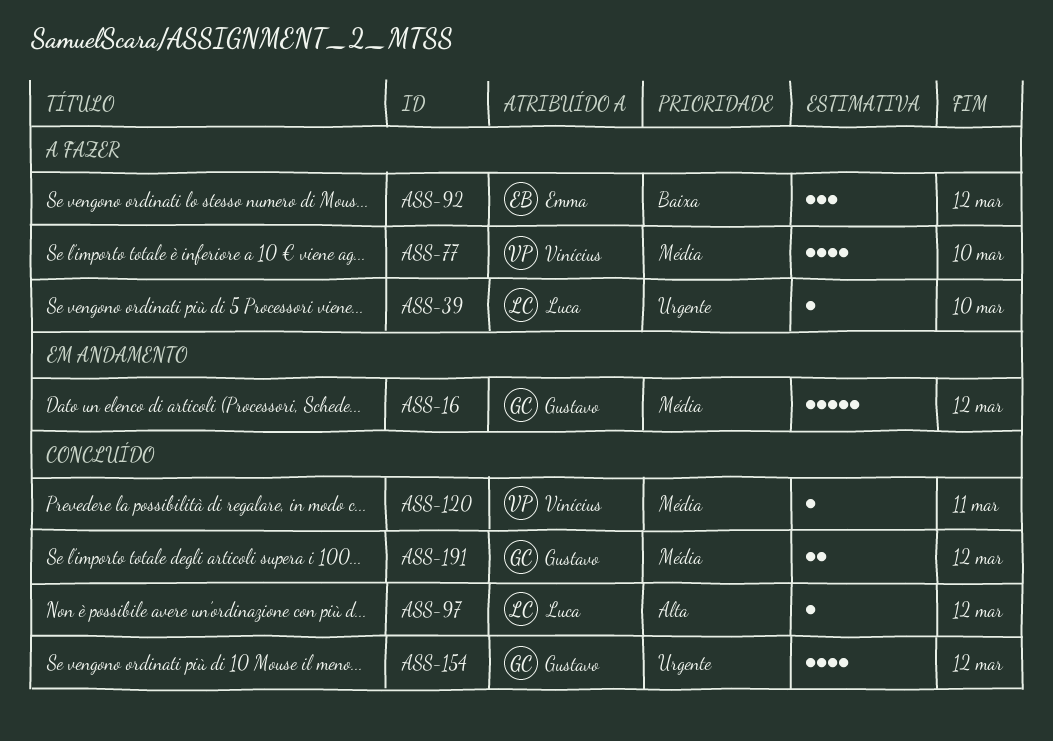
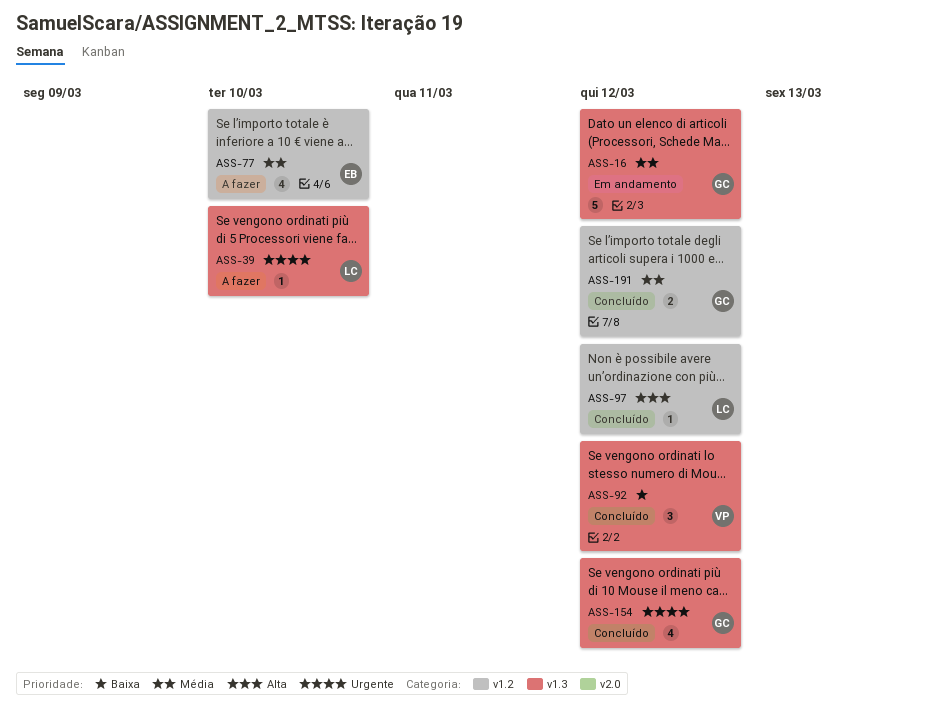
ASS-77, owner: Vinícius -> Emma
ASS-92, status: A fazer -> Concluído
ASS-92, owner: Emma -> Vinícius
ASS-120: present -> none

